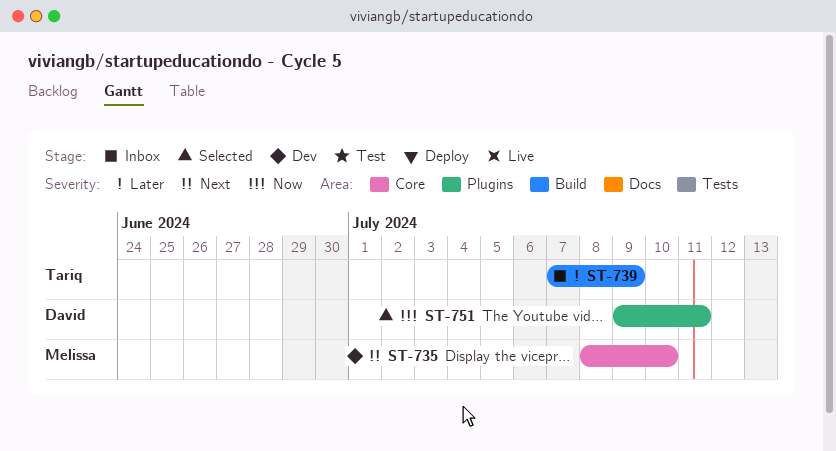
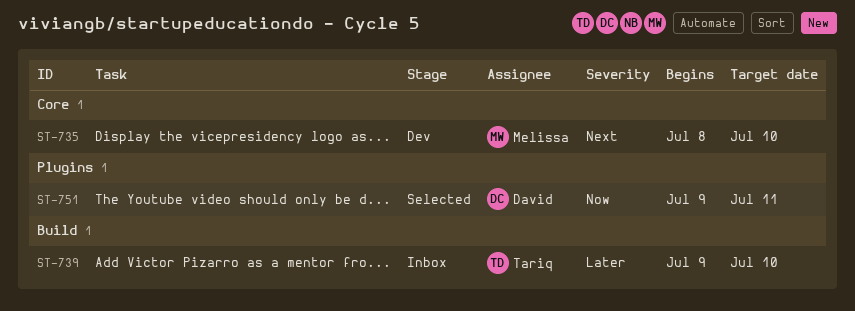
ST-739, start: Jul 7 -> Jul 9
ST-739, due: Jul 9 -> Jul 10

